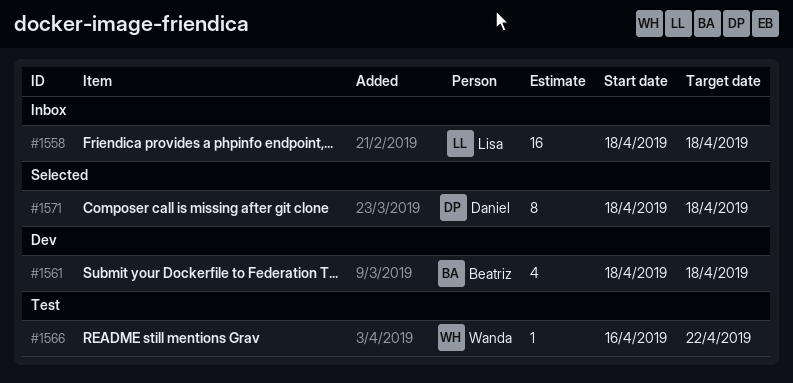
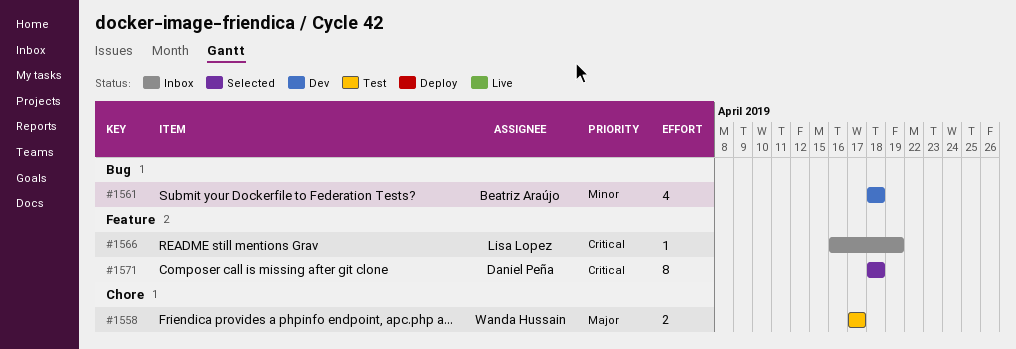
#1558, status: Inbox -> Test
#1558, owner: Lisa Lopez -> Wanda Hussain
#1558, estimate: 16 -> 2
#1558, start: Apr 18 -> Apr 17
#1558, due: Apr 18 -> Apr 17
#1566, status: Test -> Inbox
#1566, owner: Wanda Hussain -> Lisa Lopez
#1566, due: Apr 22 -> Apr 19

